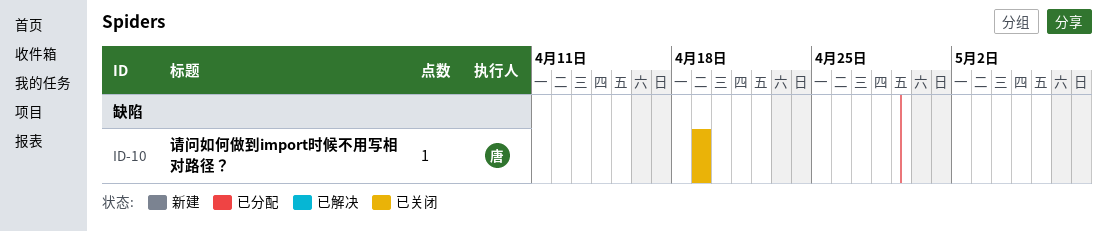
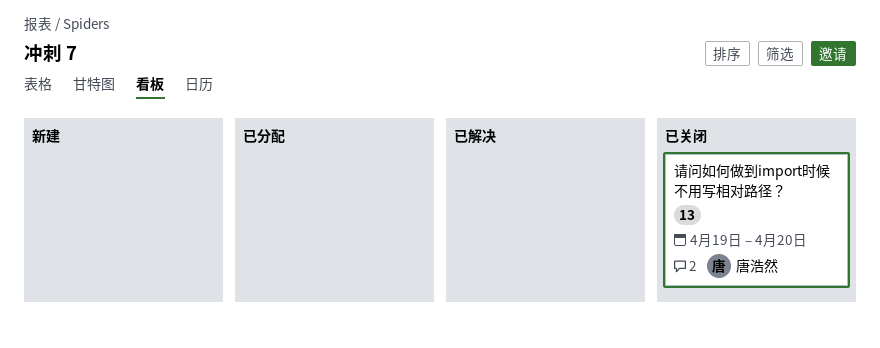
请问如何做到import时候不用写相对路径？, estimate: 1 -> 13
请问如何做到import时候不用写相对路径？, due: Apr 19 -> Apr 20

